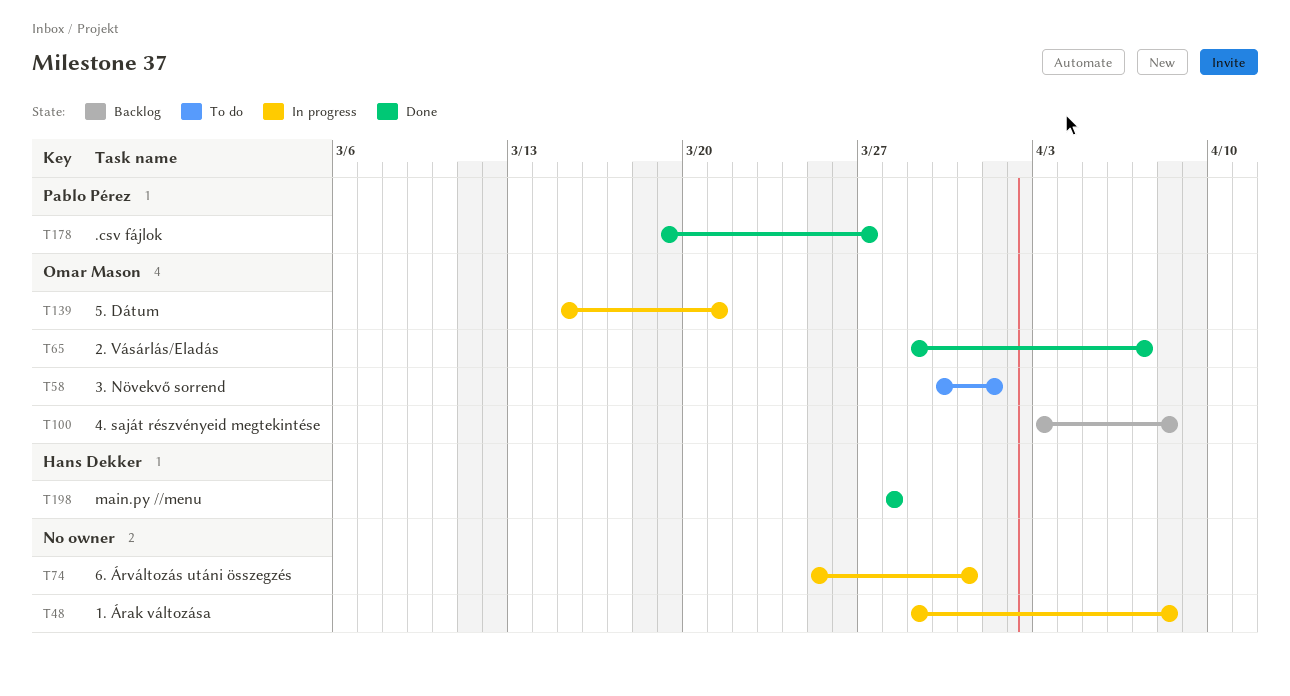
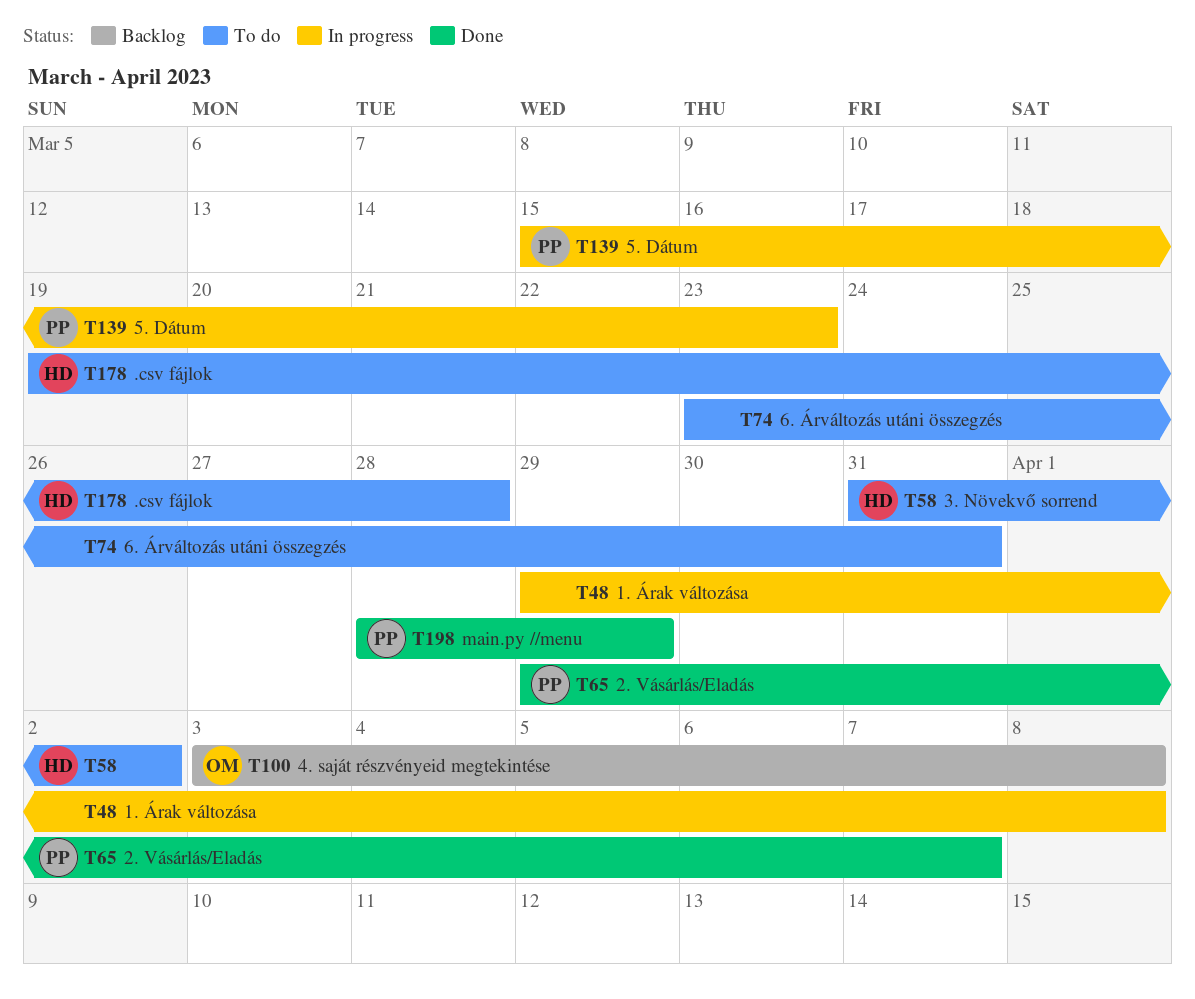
T58, owner: Omar Mason -> Hans Dekker
T58, start: Mar 30 -> Mar 31
T58, due: Apr 1 -> Apr 2
T65, owner: Omar Mason -> Pablo Pérez
T74, status: In progress -> To do
T74, start: Mar 25 -> Mar 23
T139, owner: Omar Mason -> Pablo Pérez
T139, due: Mar 21 -> Mar 23
T178, status: Done -> To do
T178, owner: Pablo Pérez -> Hans Dekker
T178, due: Mar 27 -> Mar 28
T198, owner: Hans Dekker -> Pablo Pérez
T198, due: Mar 28 -> Mar 29

